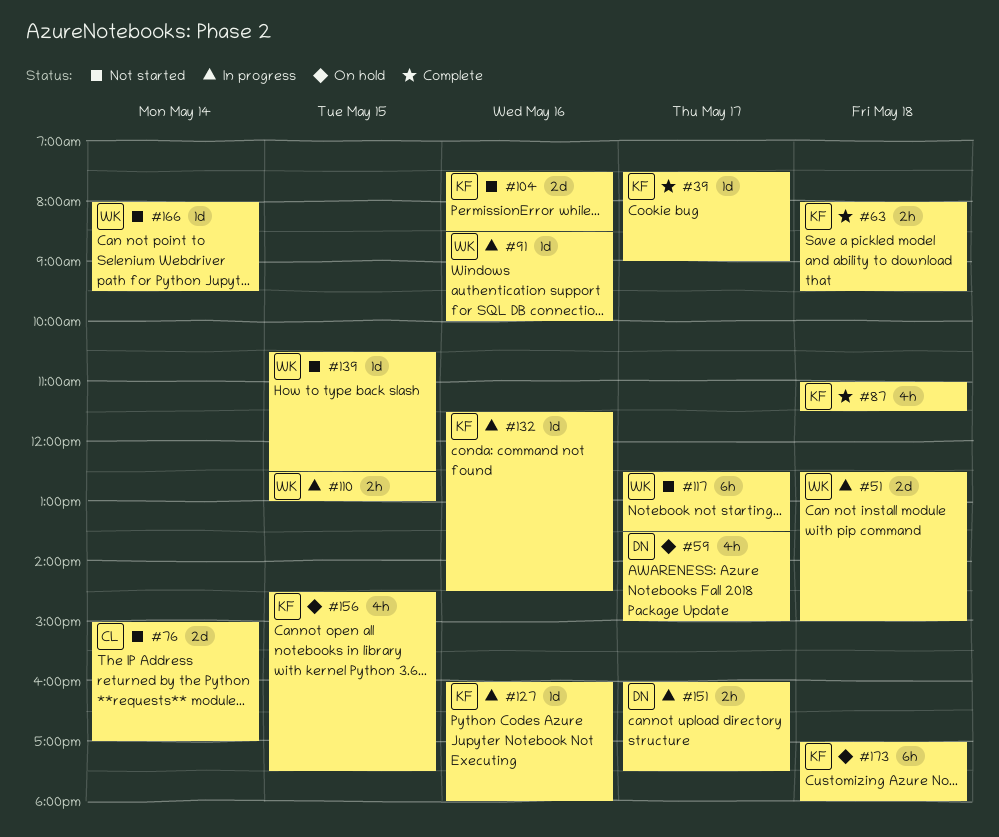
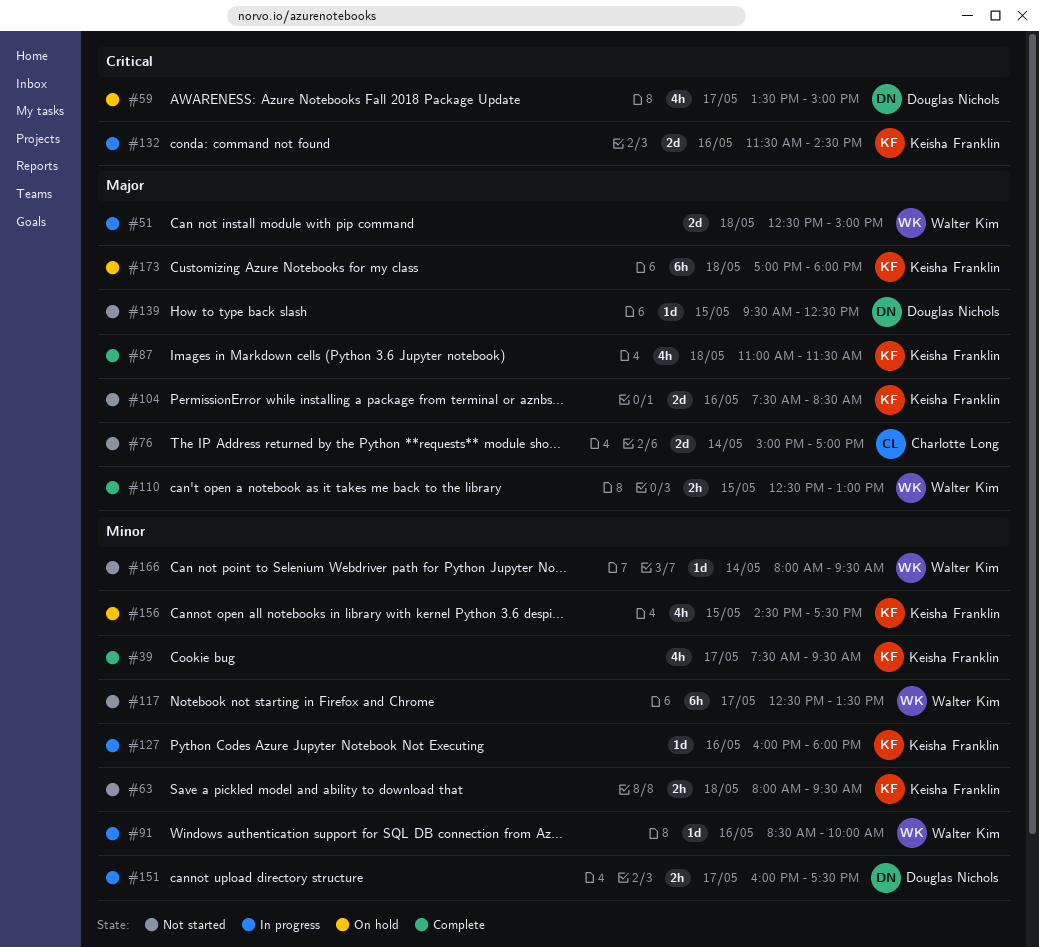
#39, estimate: 1d -> 4h
#39, ends: 09:00 -> 09:30
#63, status: Complete -> Not started
#110, status: In progress -> Complete
#132, estimate: 1d -> 2d
#139, owner: Walter Kim -> Douglas Nichols
#139, begins: 10:30 -> 09:30

